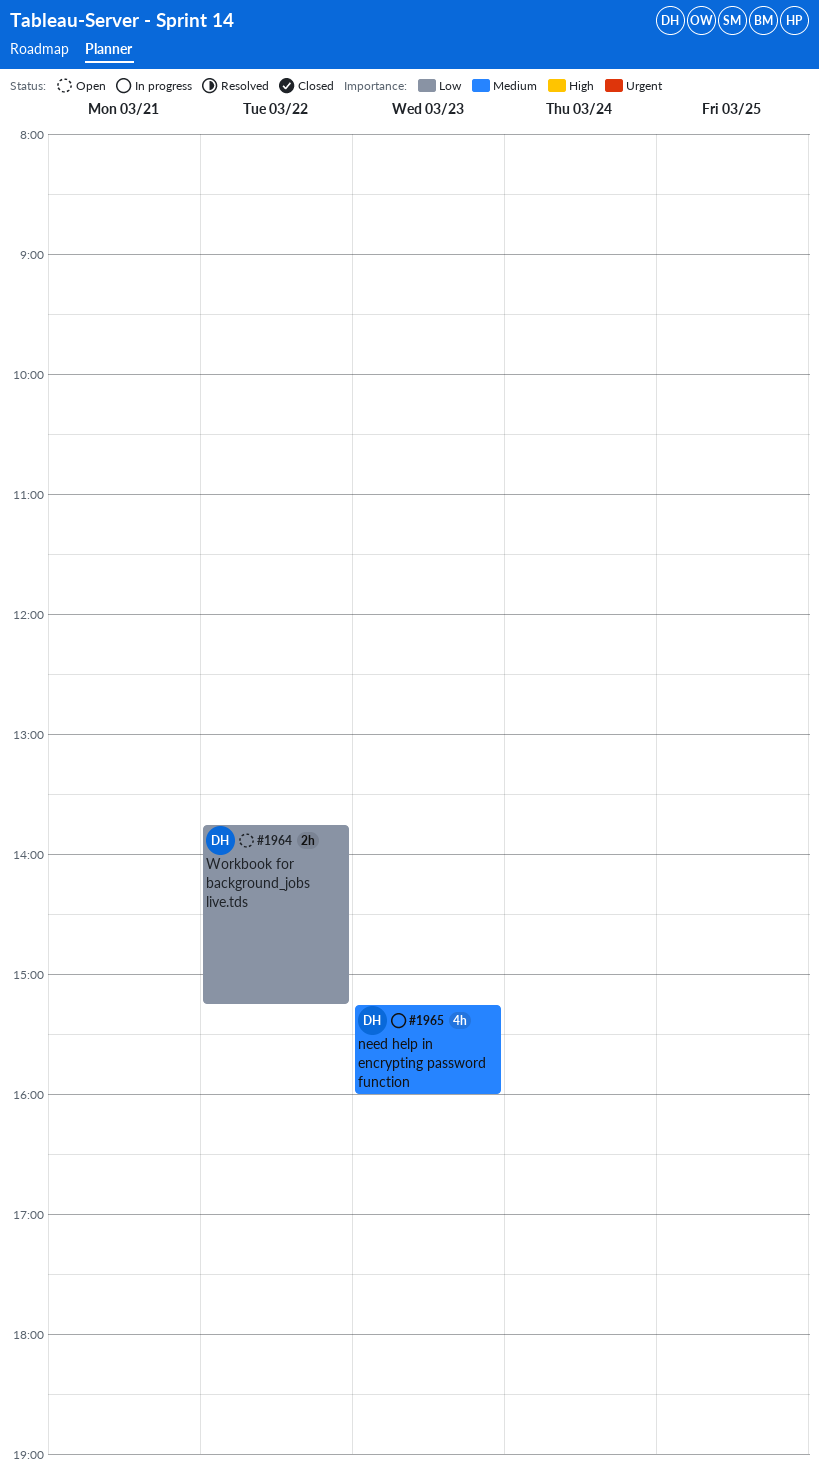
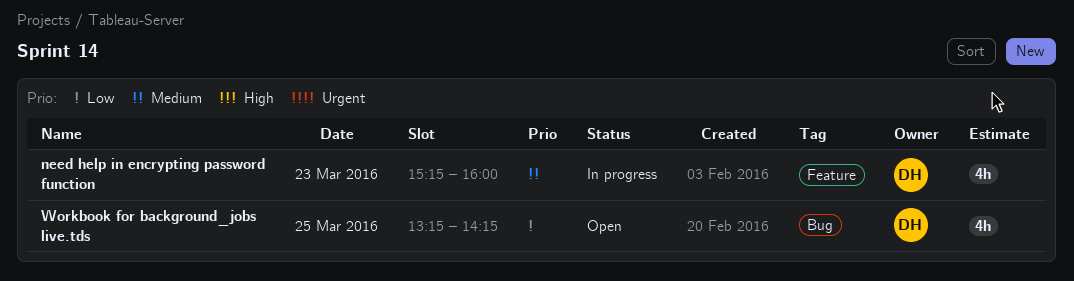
Workbook for background_jobs live.tds, estimate: 2h -> 4h
Workbook for background_jobs live.tds, day: Mar 22 -> Mar 25
Workbook for background_jobs live.tds, begins: 13:45 -> 13:15
Workbook for background_jobs live.tds, ends: 15:15 -> 14:15

